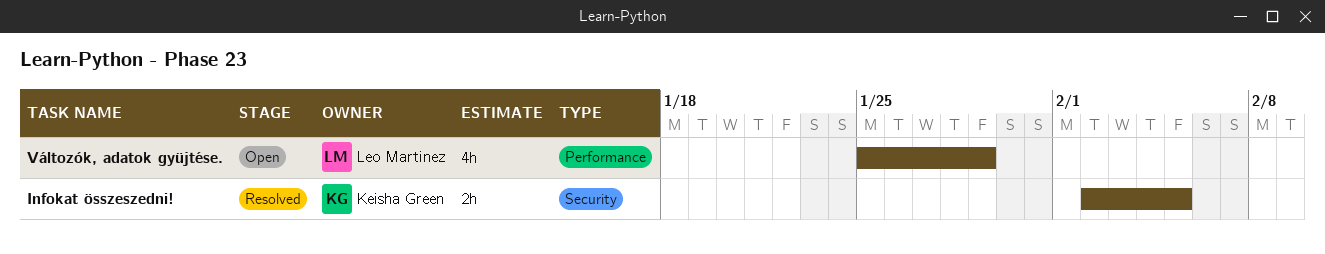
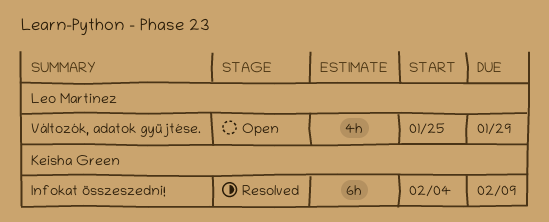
Infokat összeszedni!, estimate: 2h -> 6h
Infokat összeszedni!, start: Feb 2 -> Feb 4
Infokat összeszedni!, due: Feb 5 -> Feb 9

